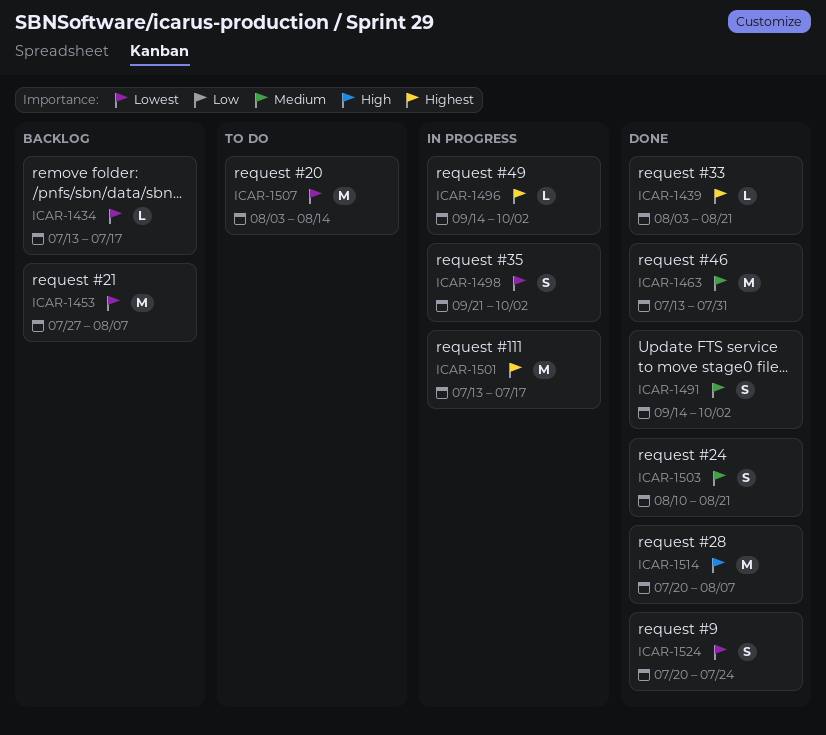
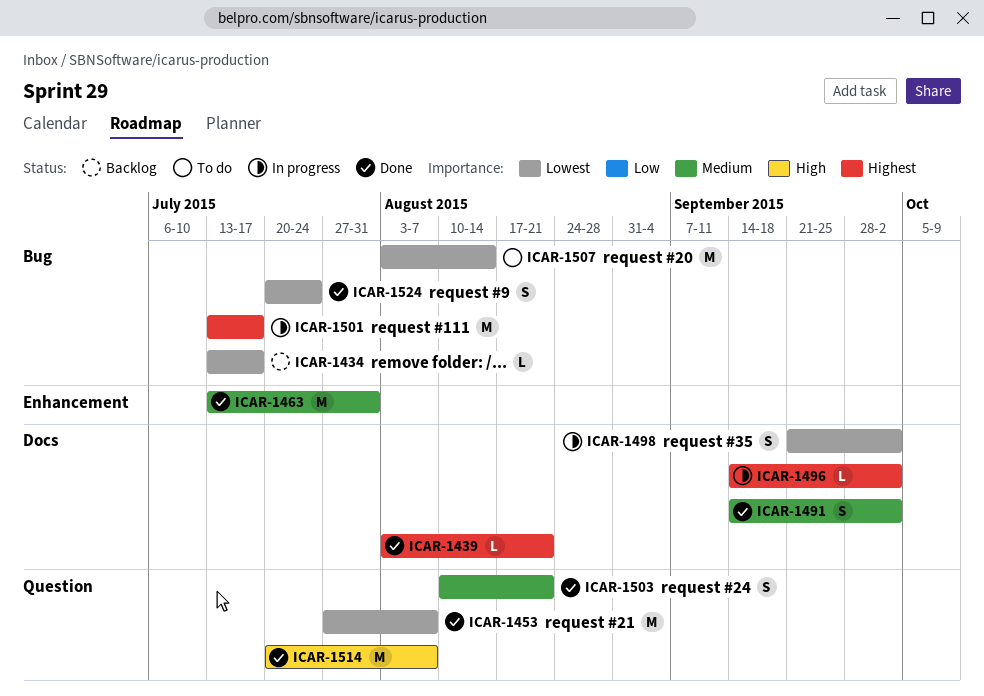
ICAR-1453, status: Backlog -> Done

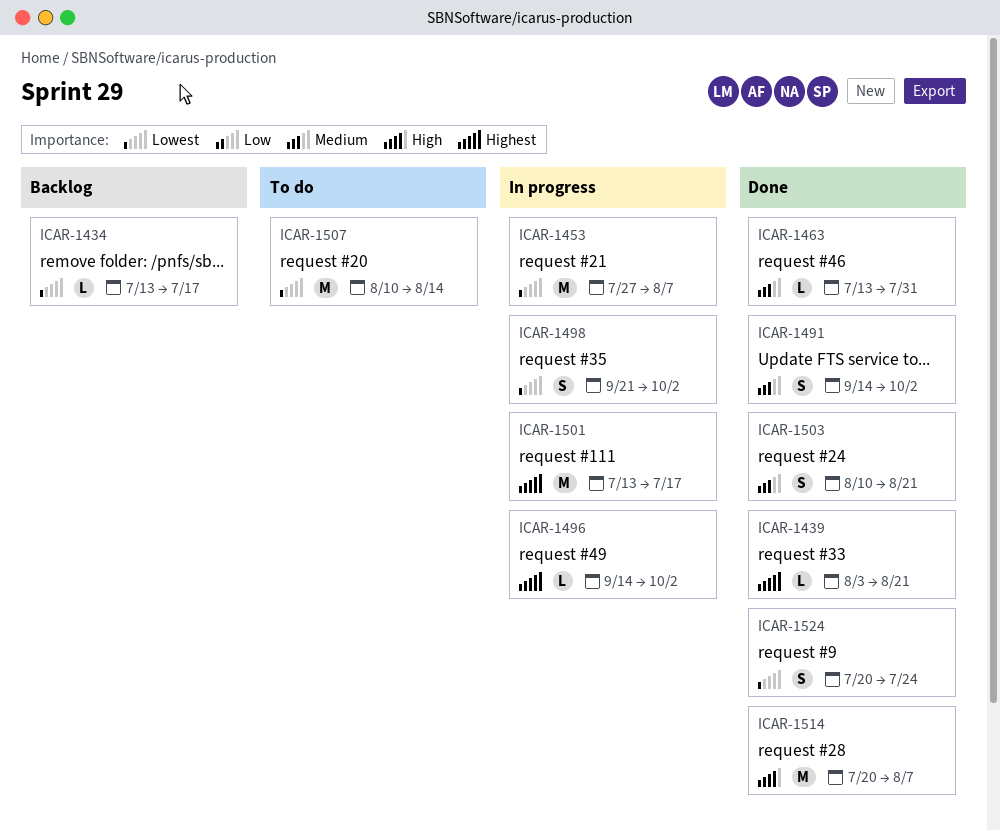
ICAR-1453, status: Done -> In progress
ICAR-1463, estimate: M -> L
ICAR-1507, start: Aug 3 -> Aug 10

